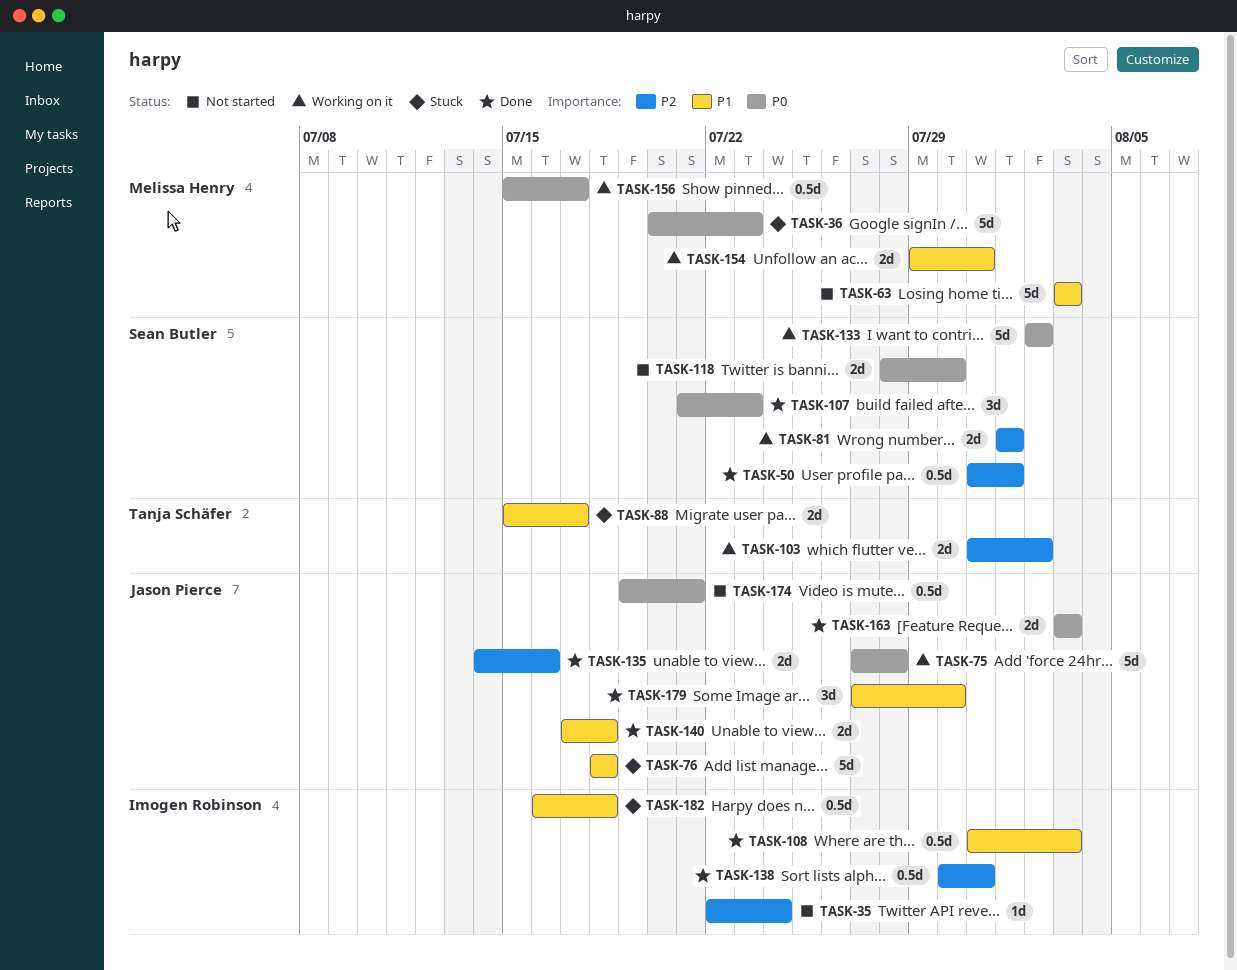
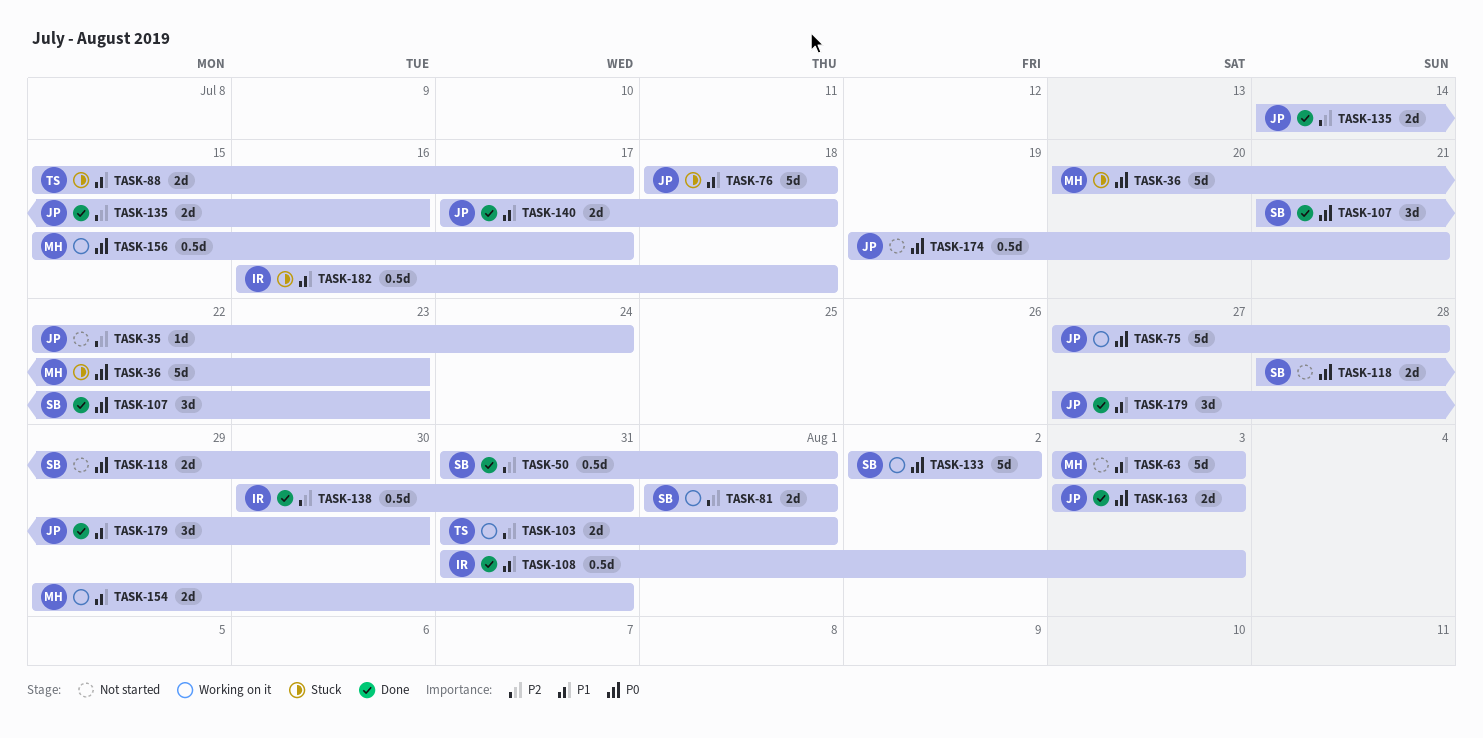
TASK-35, owner: Imogen Robinson -> Jason Pierce
TASK-103, due: Aug 2 -> Aug 1

